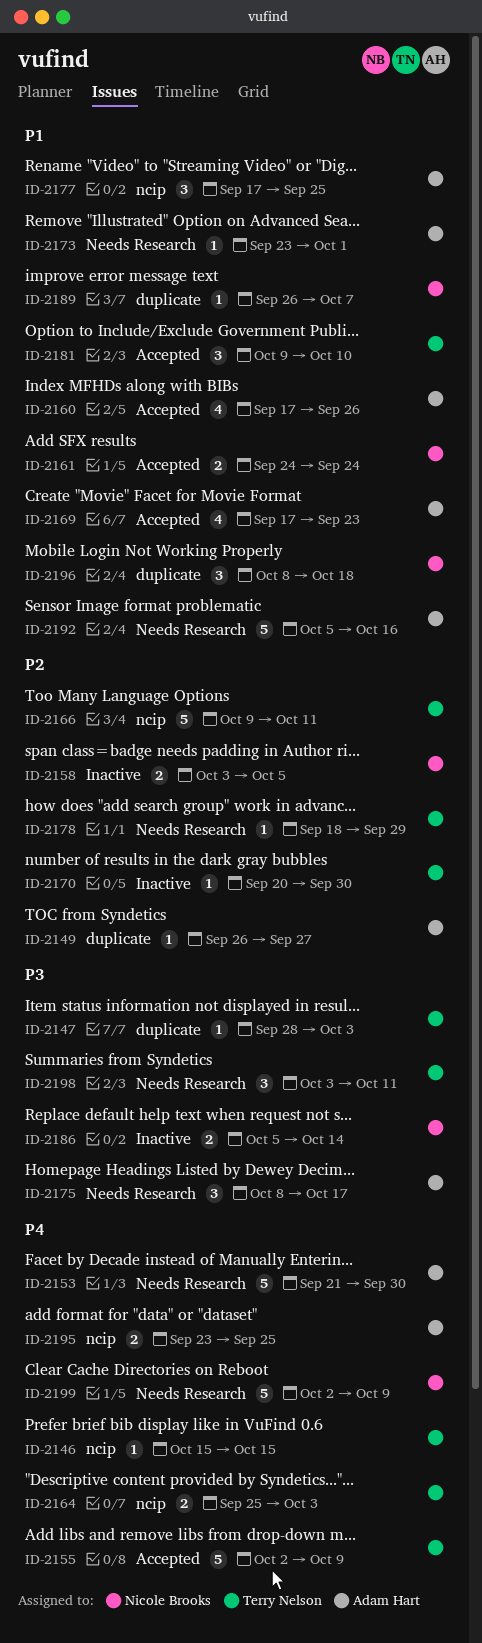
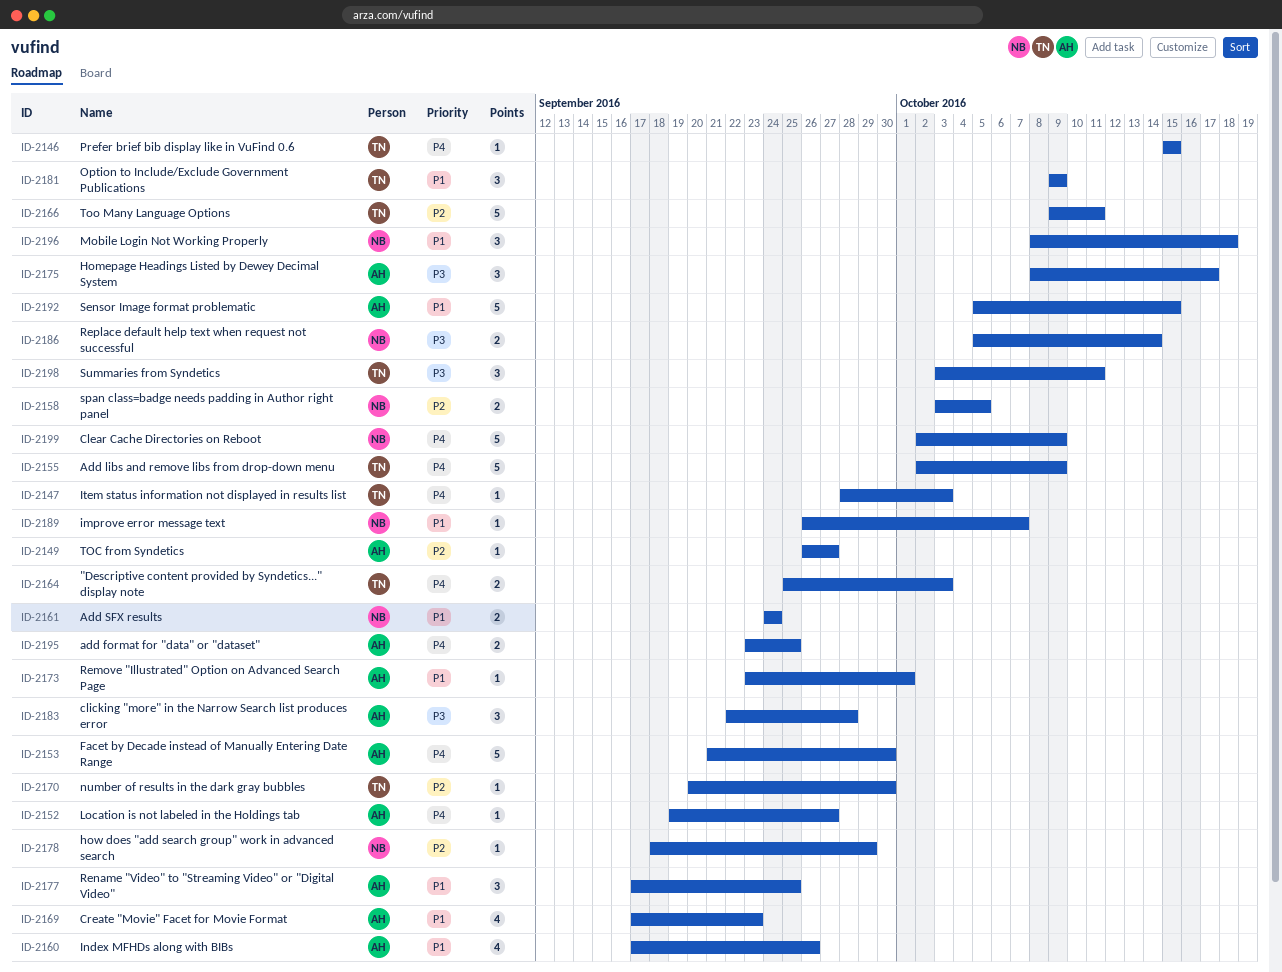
ID-2147, priority: P3 -> P4
ID-2152: none -> present
ID-2178, owner: Terry Nelson -> Nicole Brooks
ID-2181, due: Oct 10 -> Oct 9
ID-2183: none -> present
ID-2192, due: Oct 16 -> Oct 15

